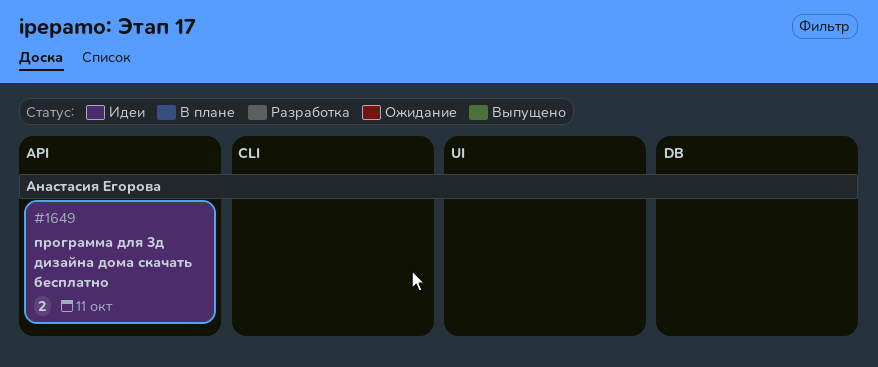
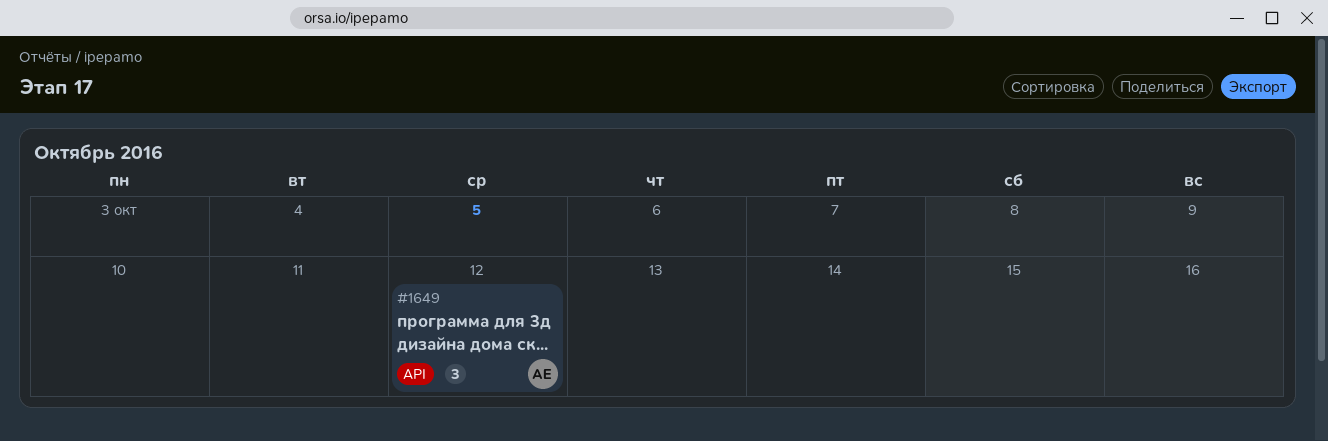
#1649, estimate: 2 -> 3
#1649, due: Oct 11 -> Oct 12

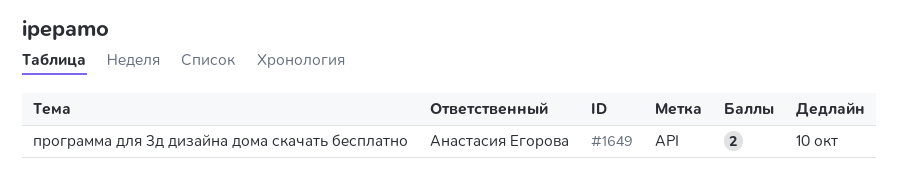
#1649, estimate: 3 -> 2
#1649, due: Oct 12 -> Oct 10

